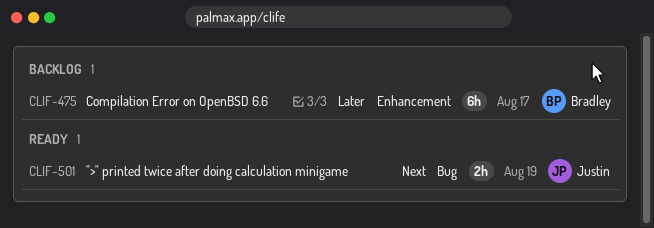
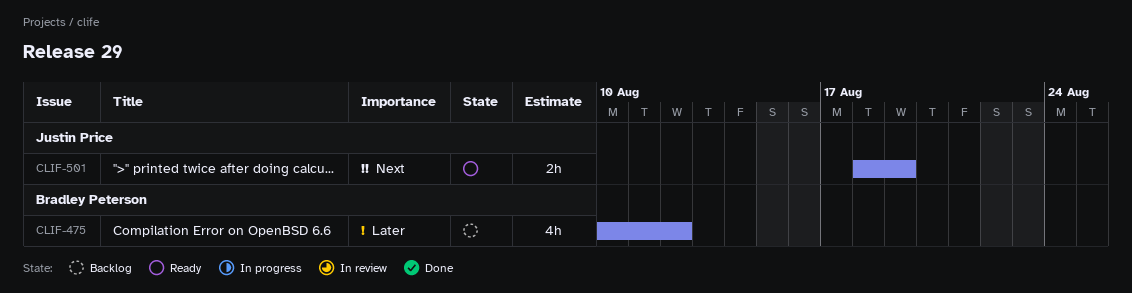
CLIF-475, estimate: 6h -> 4h
CLIF-475, due: Aug 17 -> Aug 12

